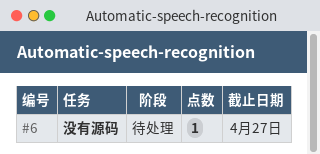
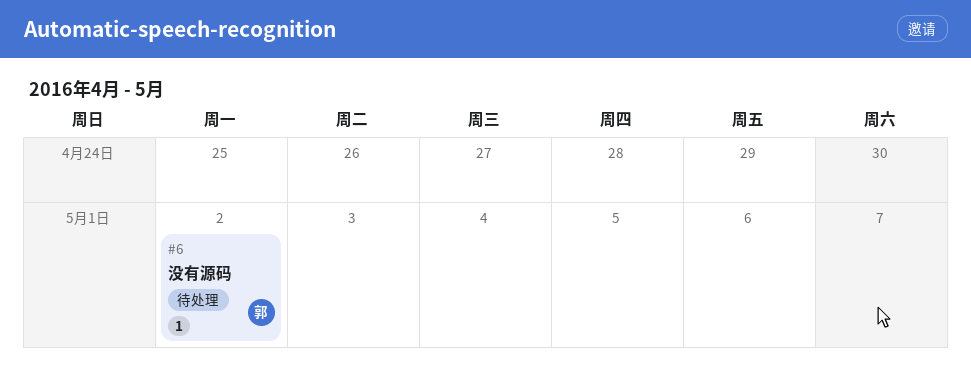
#6, due: Apr 27 -> May 2

